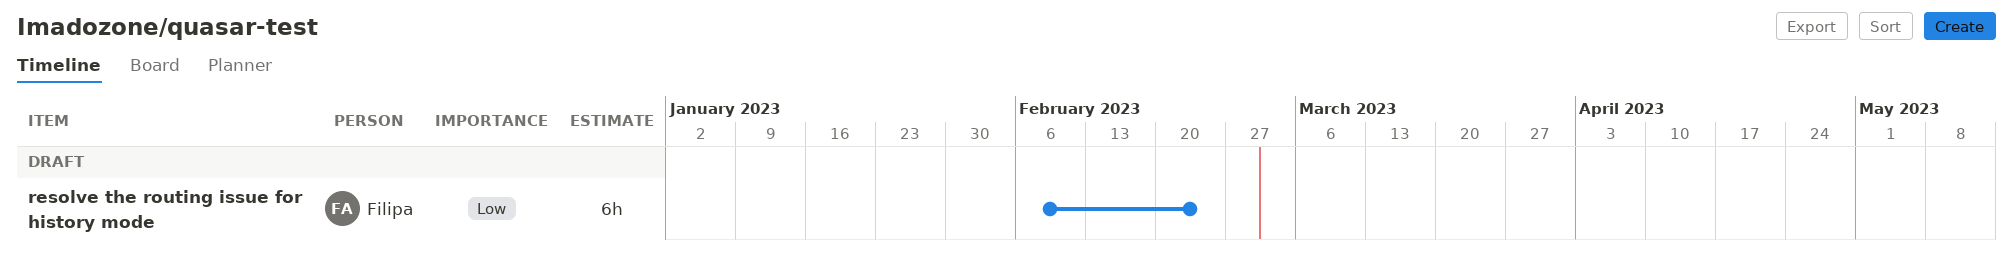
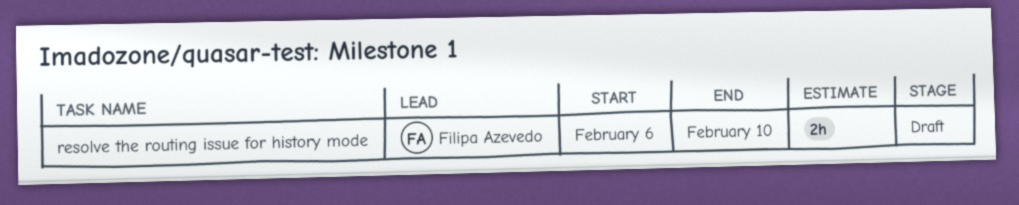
resolve the routing issue for history mode, estimate: 6h -> 2h
resolve the routing issue for history mode, due: Feb 24 -> Feb 10

